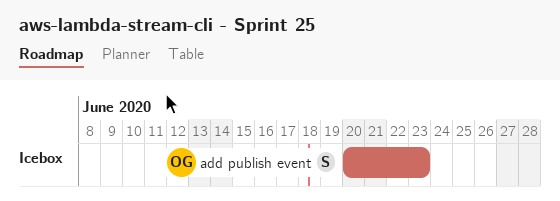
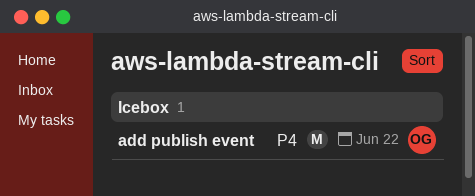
add publish event, estimate: S -> M
add publish event, due: Jun 23 -> Jun 22

